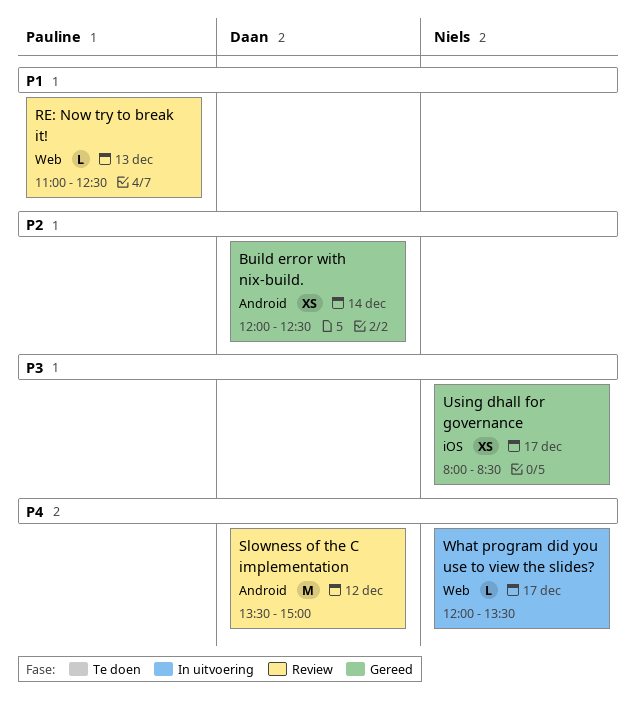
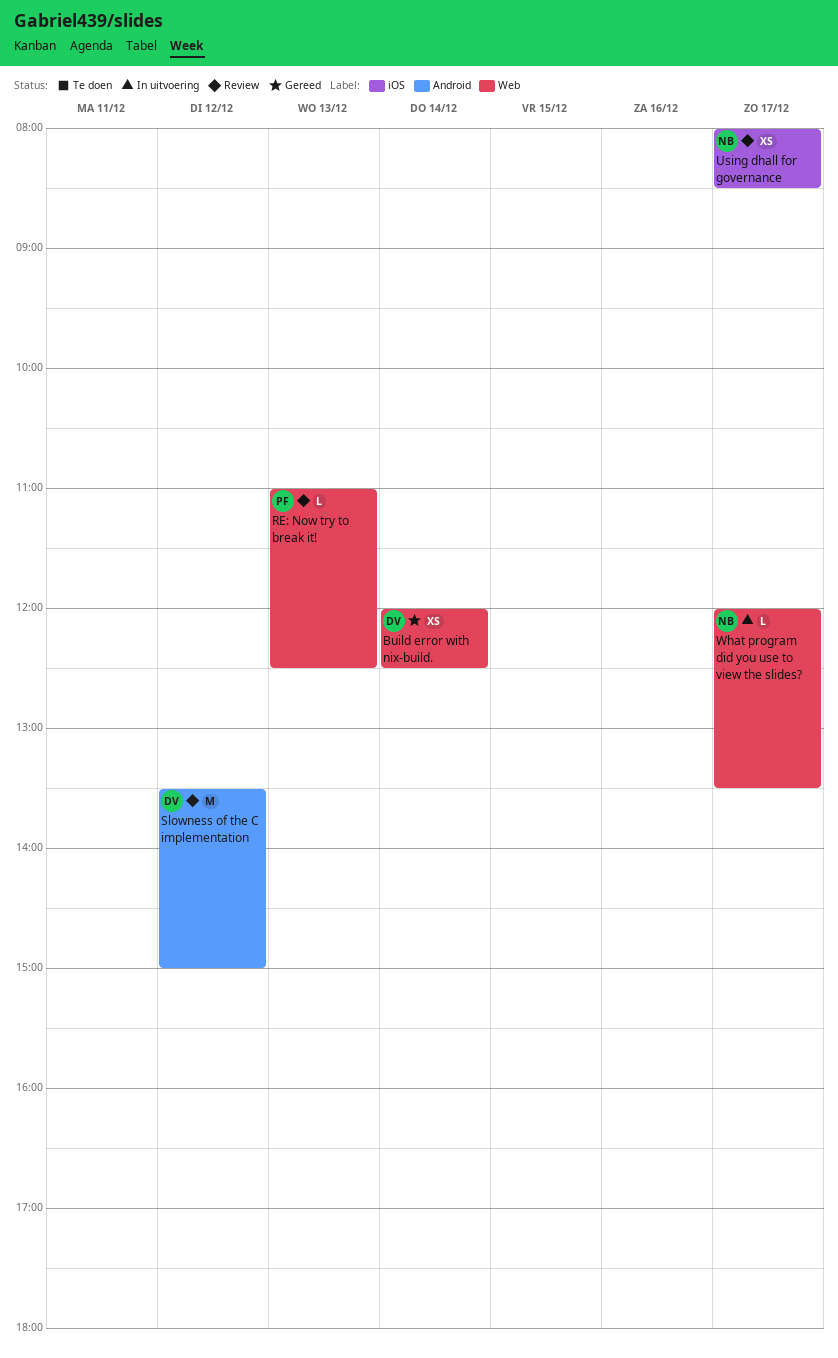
Build error with nix-build., label: Android -> Web
Using dhall for governance, status: Gereed -> Review

